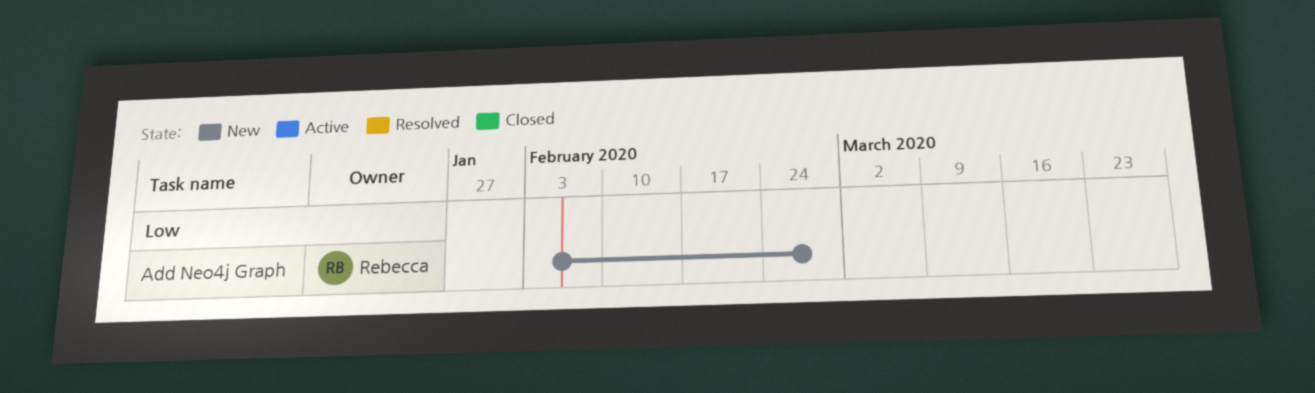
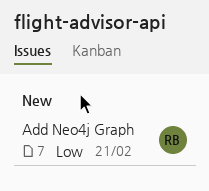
Add Neo4j Graph, due: Feb 28 -> Feb 21

